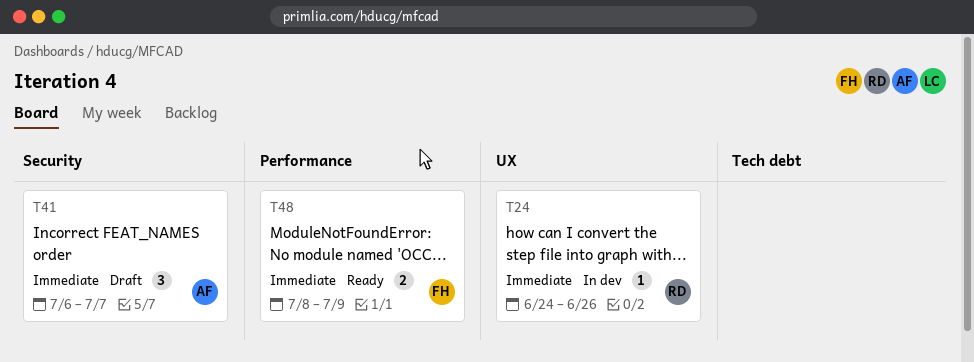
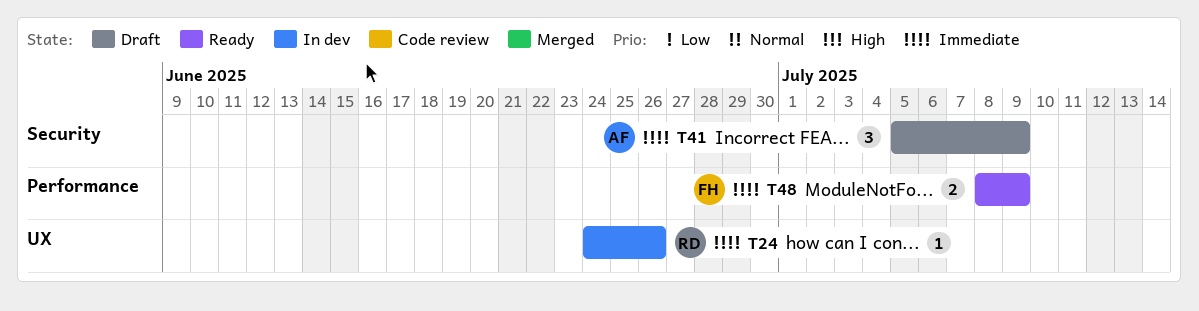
T41, start: Jul 6 -> Jul 5
T41, due: Jul 7 -> Jul 9

